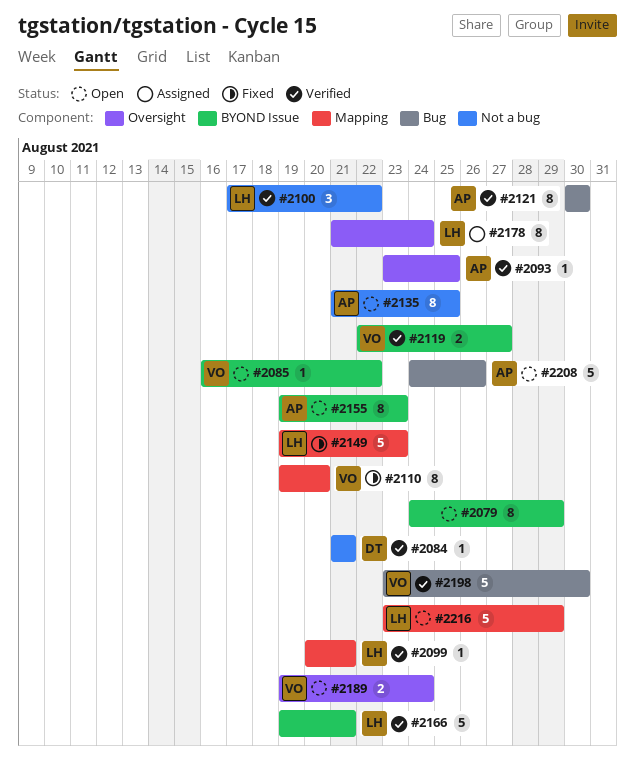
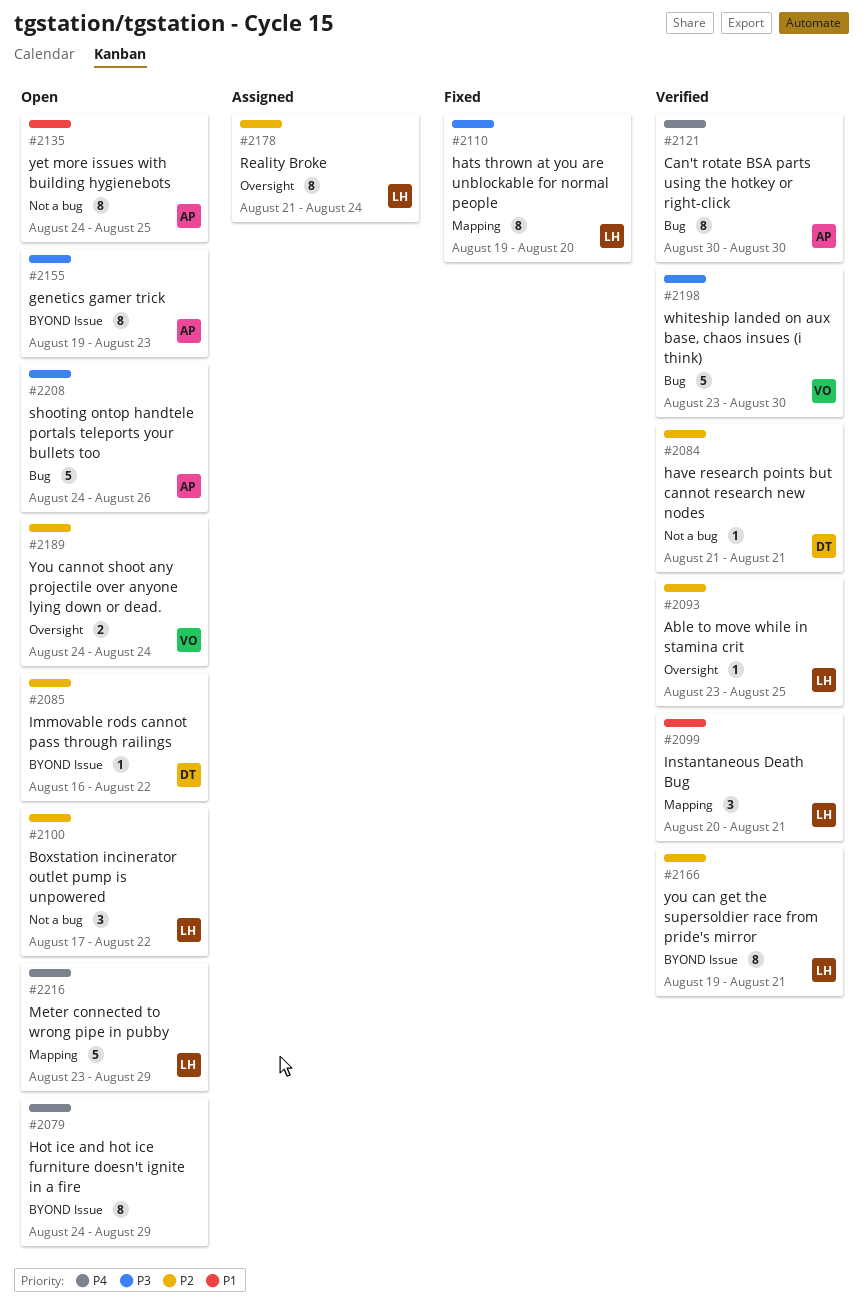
#2085, owner: VO -> DT
#2093, owner: AP -> LH
#2099, estimate: 1 -> 3
#2100, status: Verified -> Open
#2110, owner: VO -> LH
#2119: present -> none
#2135, start: Aug 21 -> Aug 24
#2149: present -> none
#2166, estimate: 5 -> 8
#2189, start: Aug 19 -> Aug 24

